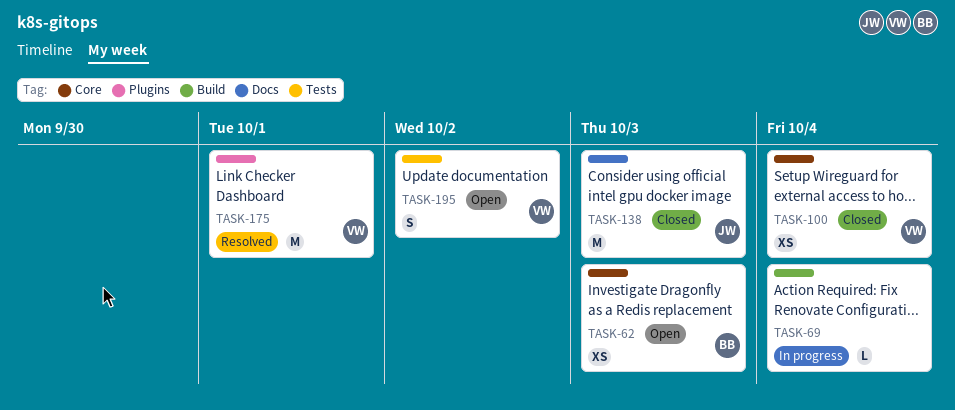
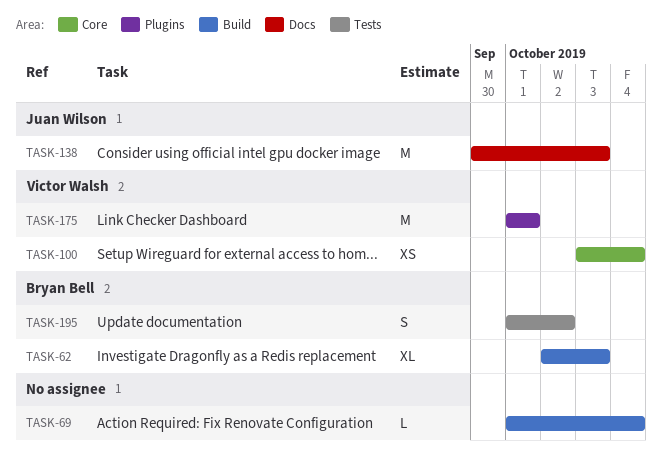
TASK-62, label: Core -> Build
TASK-62, estimate: XS -> XL
TASK-195, owner: Victor Walsh -> Bryan Bell

